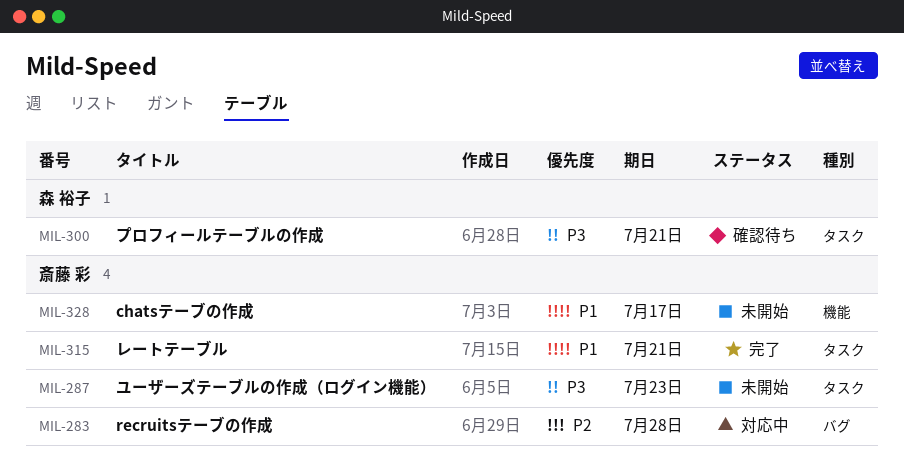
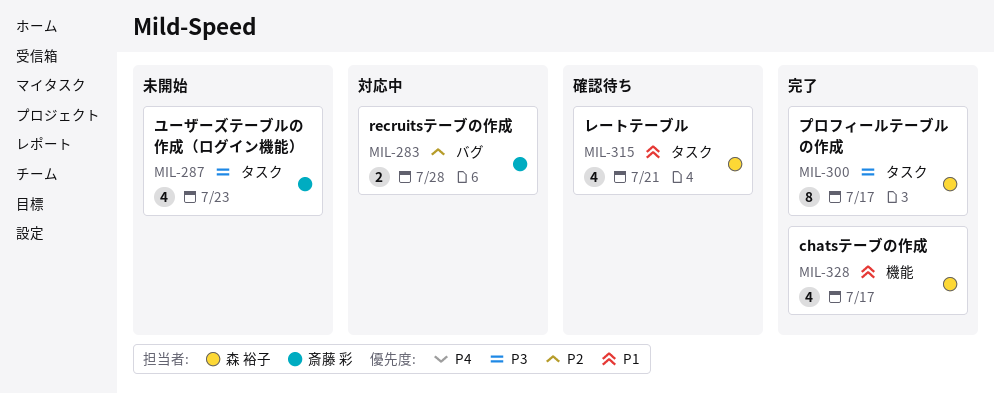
MIL-300, status: 確認待ち -> 完了
MIL-300, due: Jul 21 -> Jul 17
MIL-315, status: 完了 -> 確認待ち
MIL-315, owner: 斎藤 彩 -> 森 裕子
MIL-328, status: 未開始 -> 完了
MIL-328, owner: 斎藤 彩 -> 森 裕子

